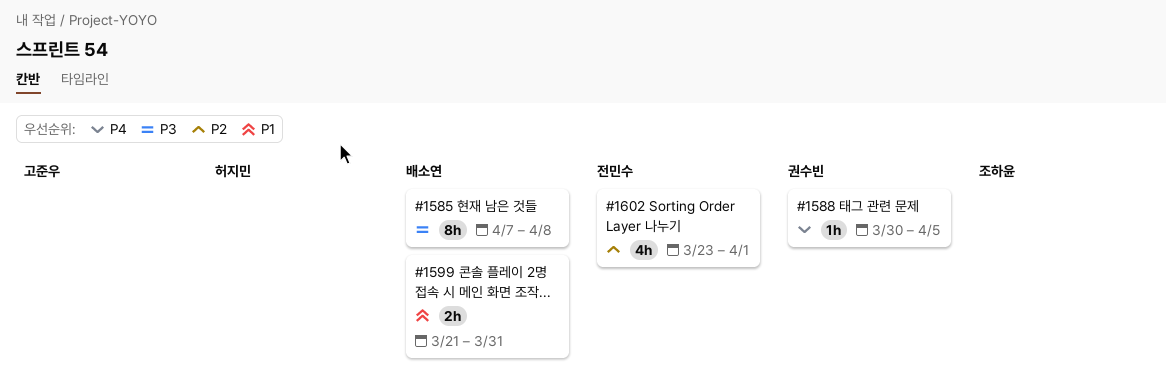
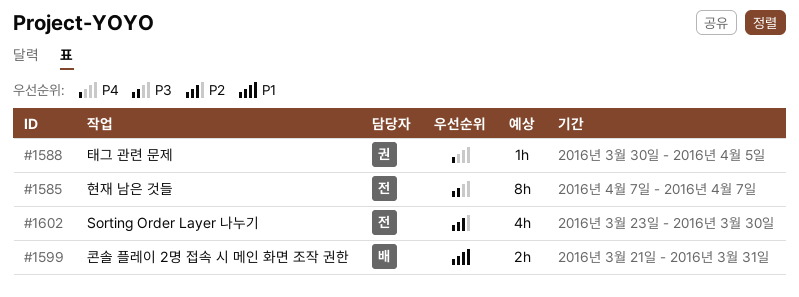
#1585, owner: 배소연 -> 전민수
#1585, due: Apr 8 -> Apr 7
#1602, due: Apr 1 -> Mar 30

